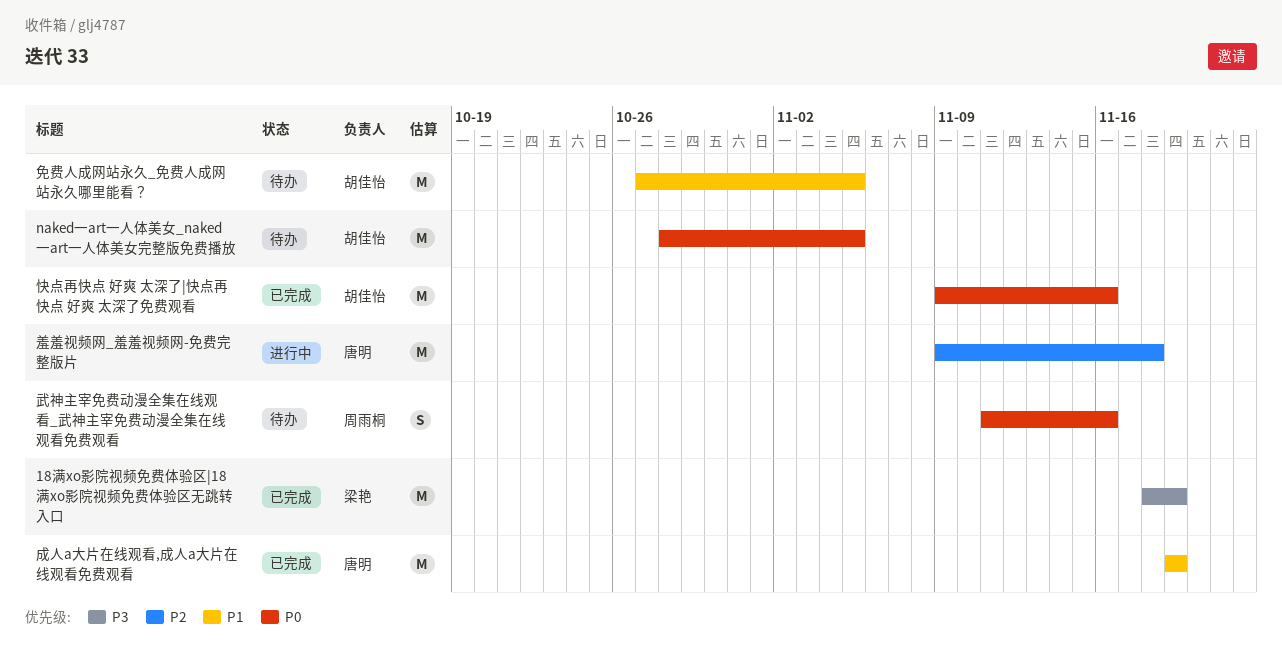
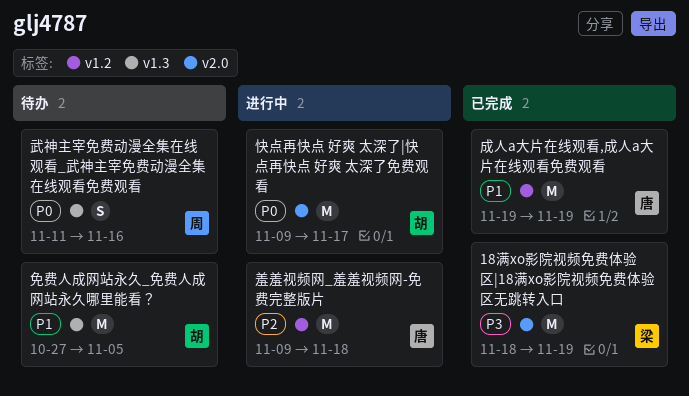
naked一art一人体美女_naked一art一人体美女完整版免费播放: present -> none
快点再快点 好爽 太深了|快点再快点 好爽 太深了免费观看, status: 已完成 -> 进行中
快点再快点 好爽 太深了|快点再快点 好爽 太深了免费观看, due: Nov 16 -> Nov 17

